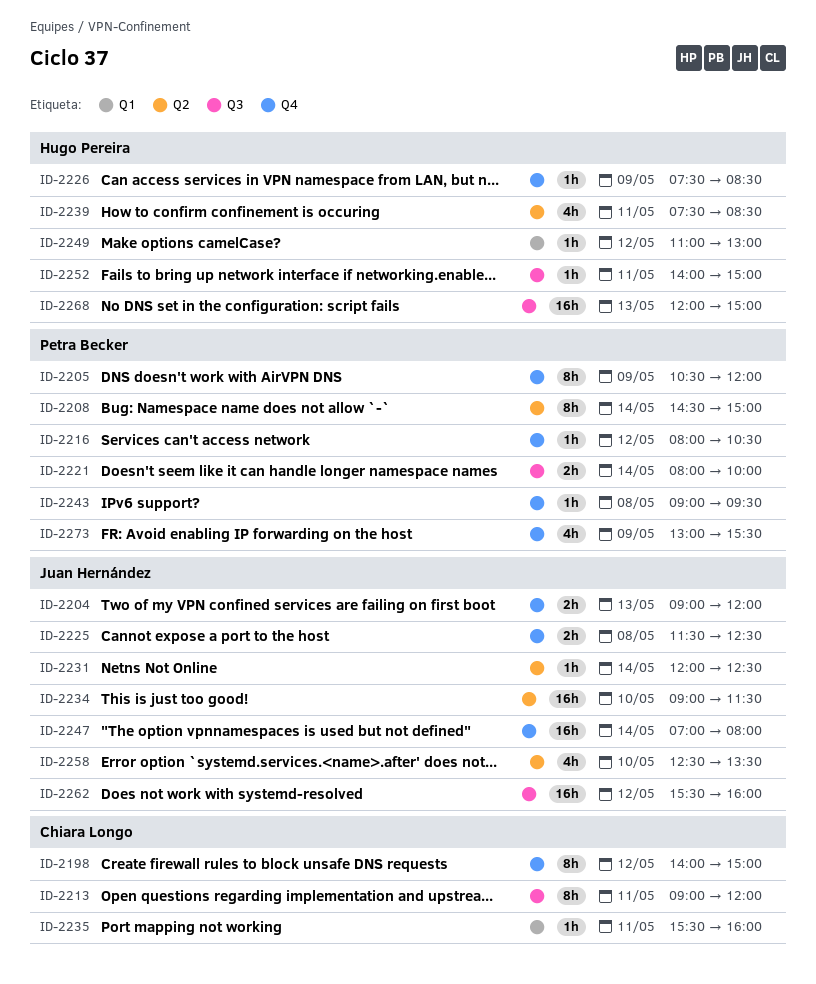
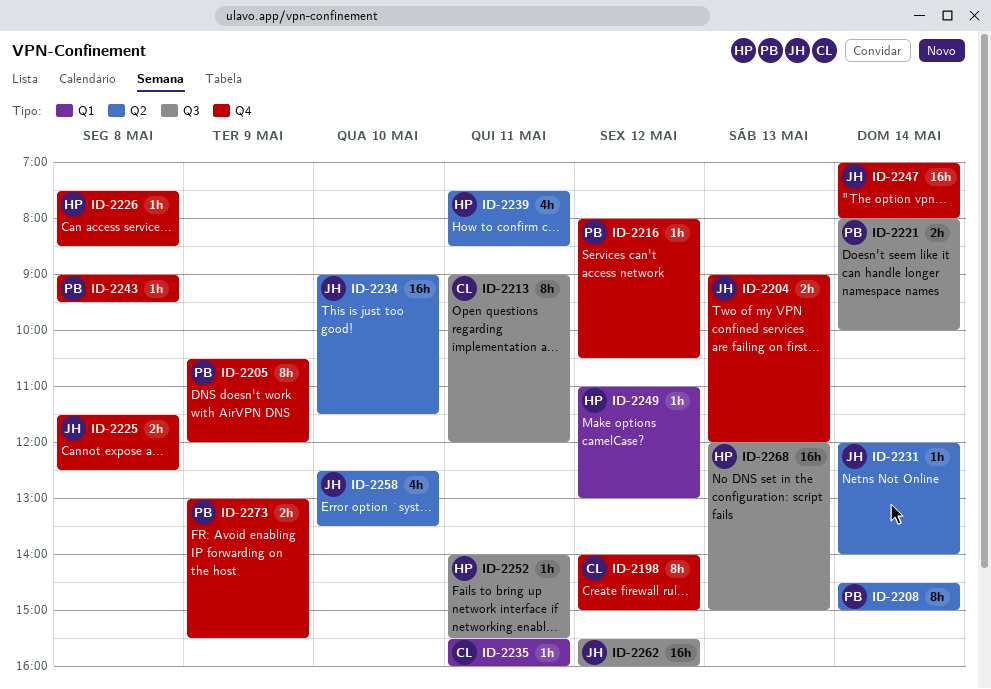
ID-2226, day: May 9 -> May 8
ID-2231, ends: 12:30 -> 14:00
ID-2252, ends: 15:00 -> 15:30
ID-2273, estimate: 4h -> 2h

